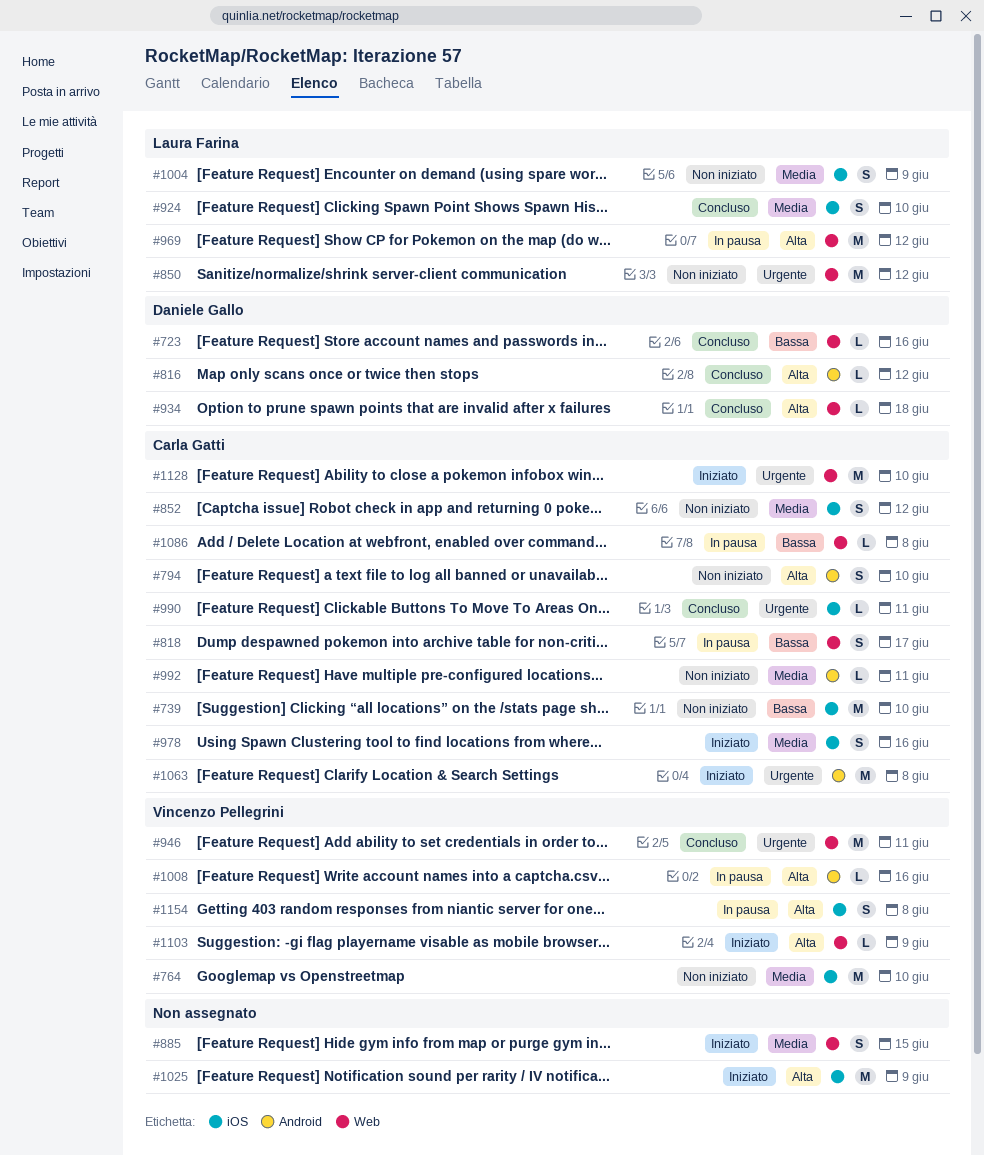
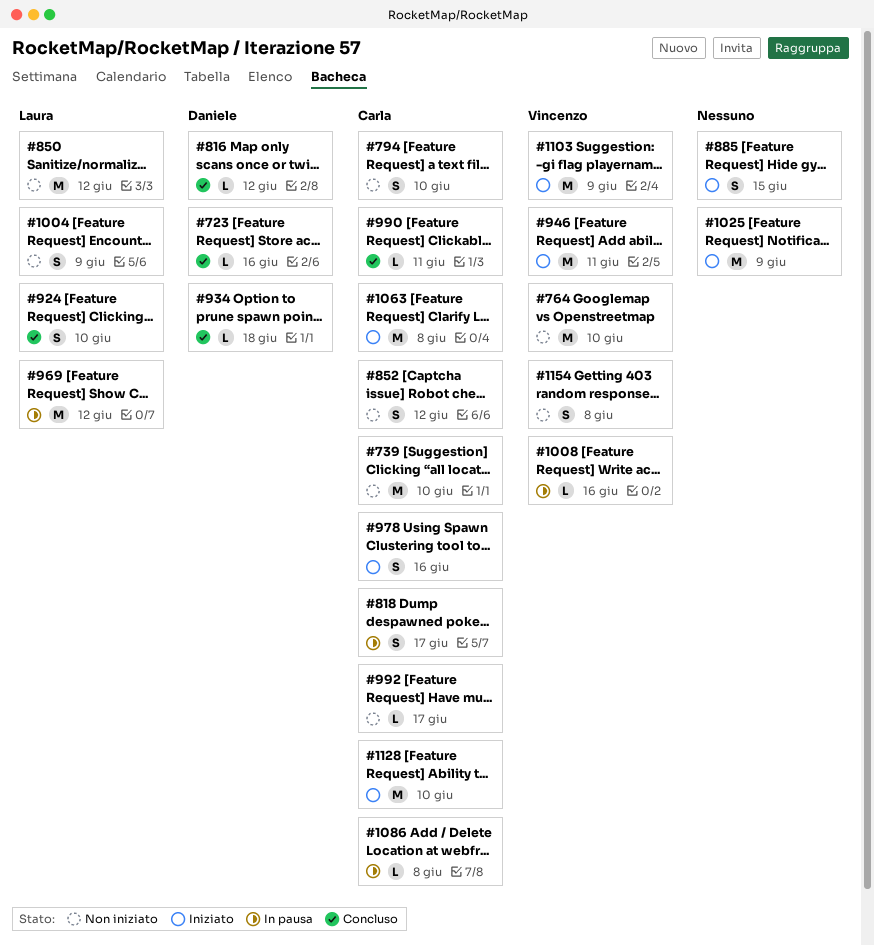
#946, status: Concluso -> Iniziato
#992, due: Jun 11 -> Jun 17
#1103, estimate: L -> M
#1154, status: In pausa -> Non iniziato

